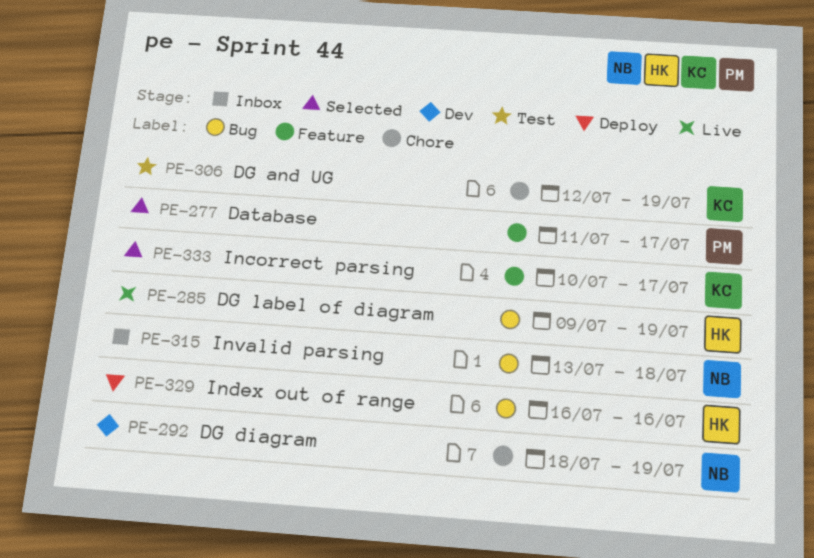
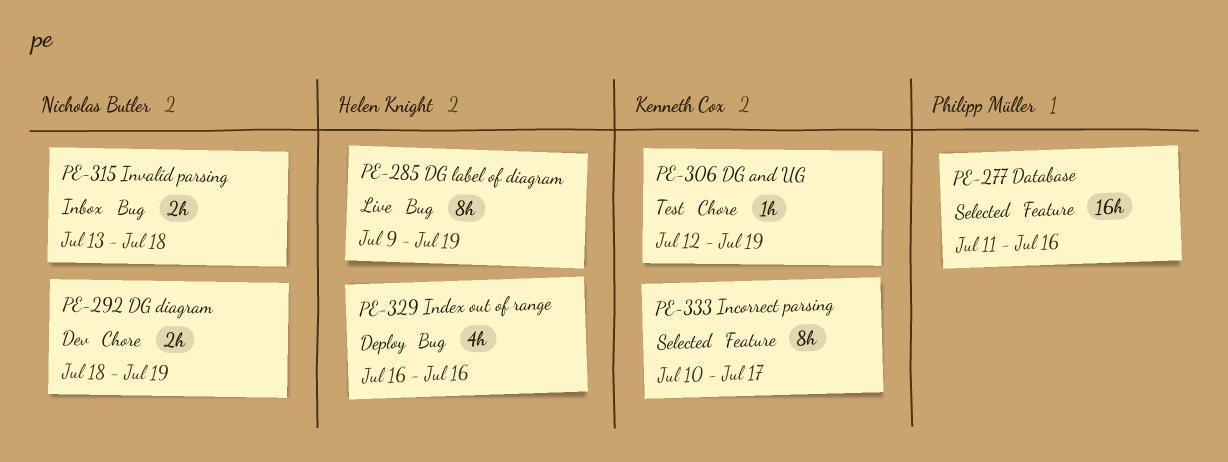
PE-277, due: Jul 17 -> Jul 16

